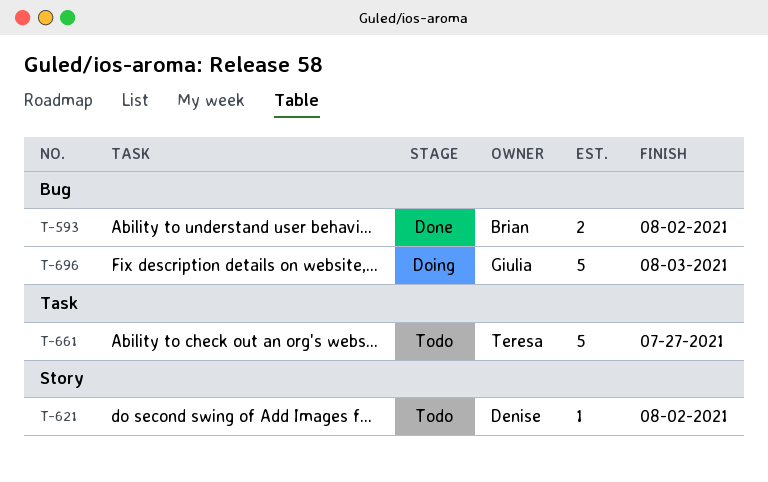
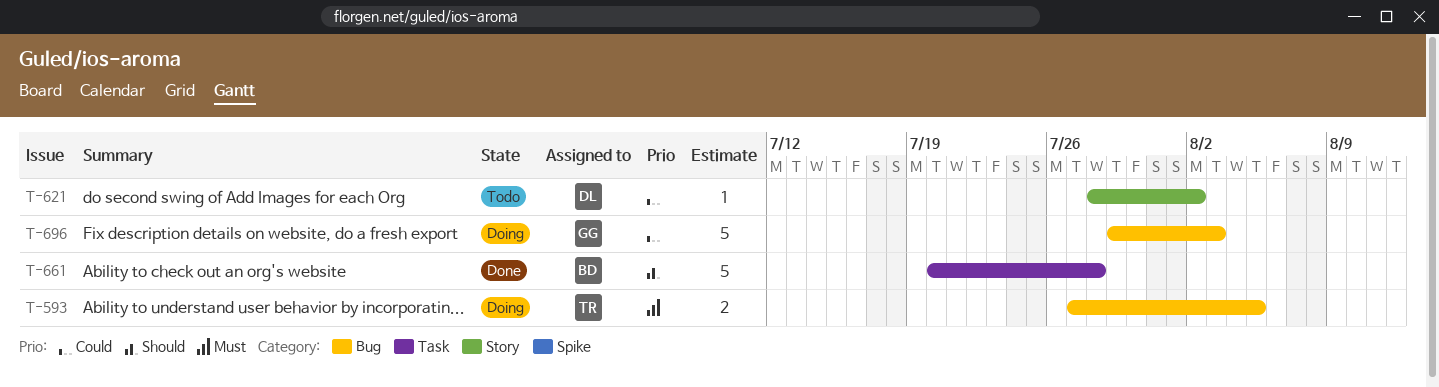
T-593, status: Done -> Doing
T-593, owner: Brian -> Teresa
T-593, due: Aug 2 -> Aug 5
T-661, status: Todo -> Done
T-661, owner: Teresa -> Brian
T-661, due: Jul 27 -> Jul 28

